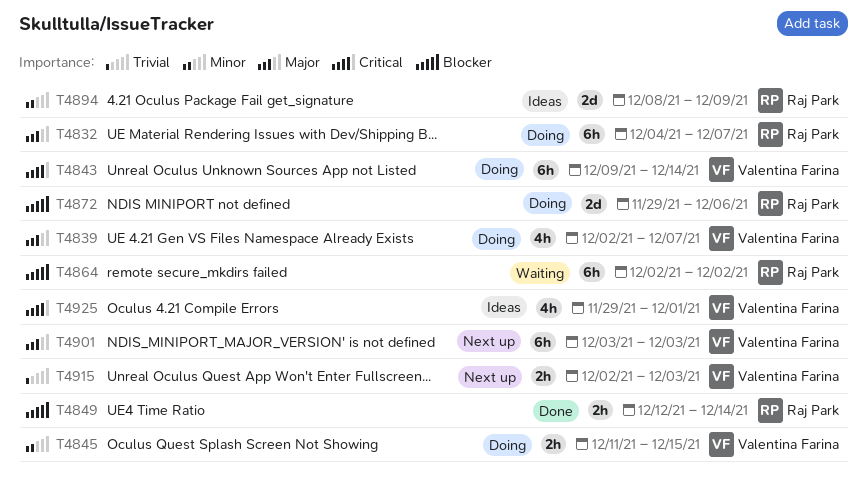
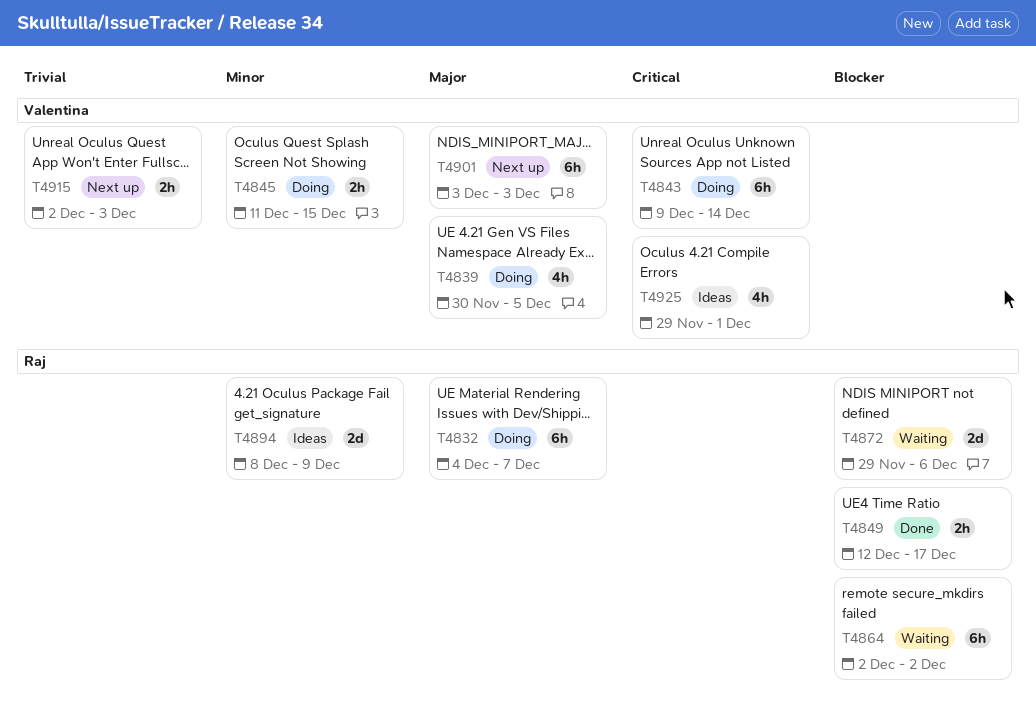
T4839, start: Dec 2 -> Nov 30
T4839, due: Dec 7 -> Dec 5
T4849, due: Dec 14 -> Dec 17
T4872, status: Doing -> Waiting

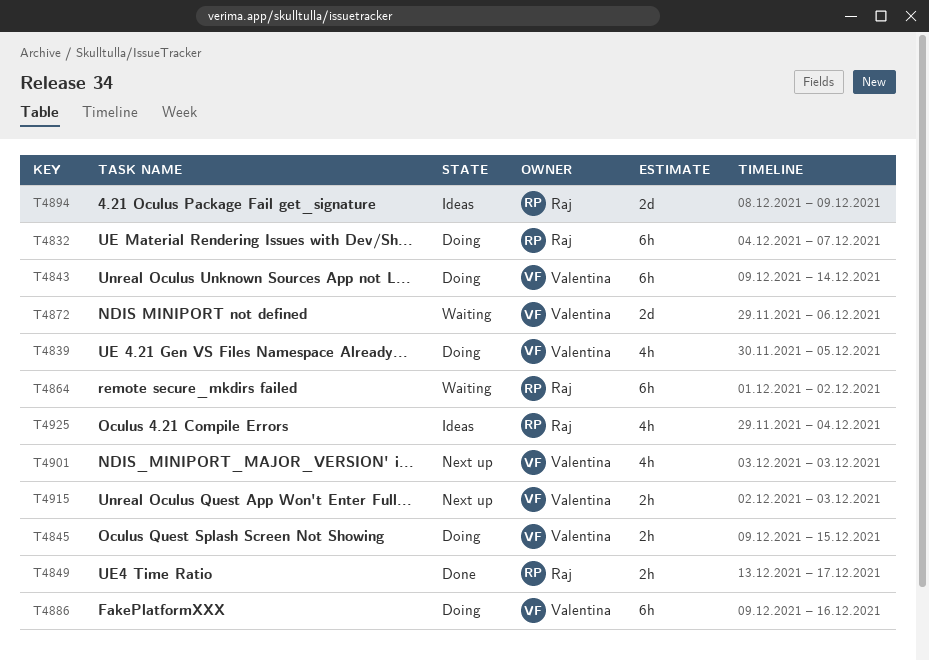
T4845, start: Dec 11 -> Dec 9
T4849, start: Dec 12 -> Dec 13
T4864, start: Dec 2 -> Dec 1
T4872, owner: Raj -> Valentina
T4886: none -> present
T4901, estimate: 6h -> 4h
T4925, owner: Valentina -> Raj
T4925, due: Dec 1 -> Dec 4

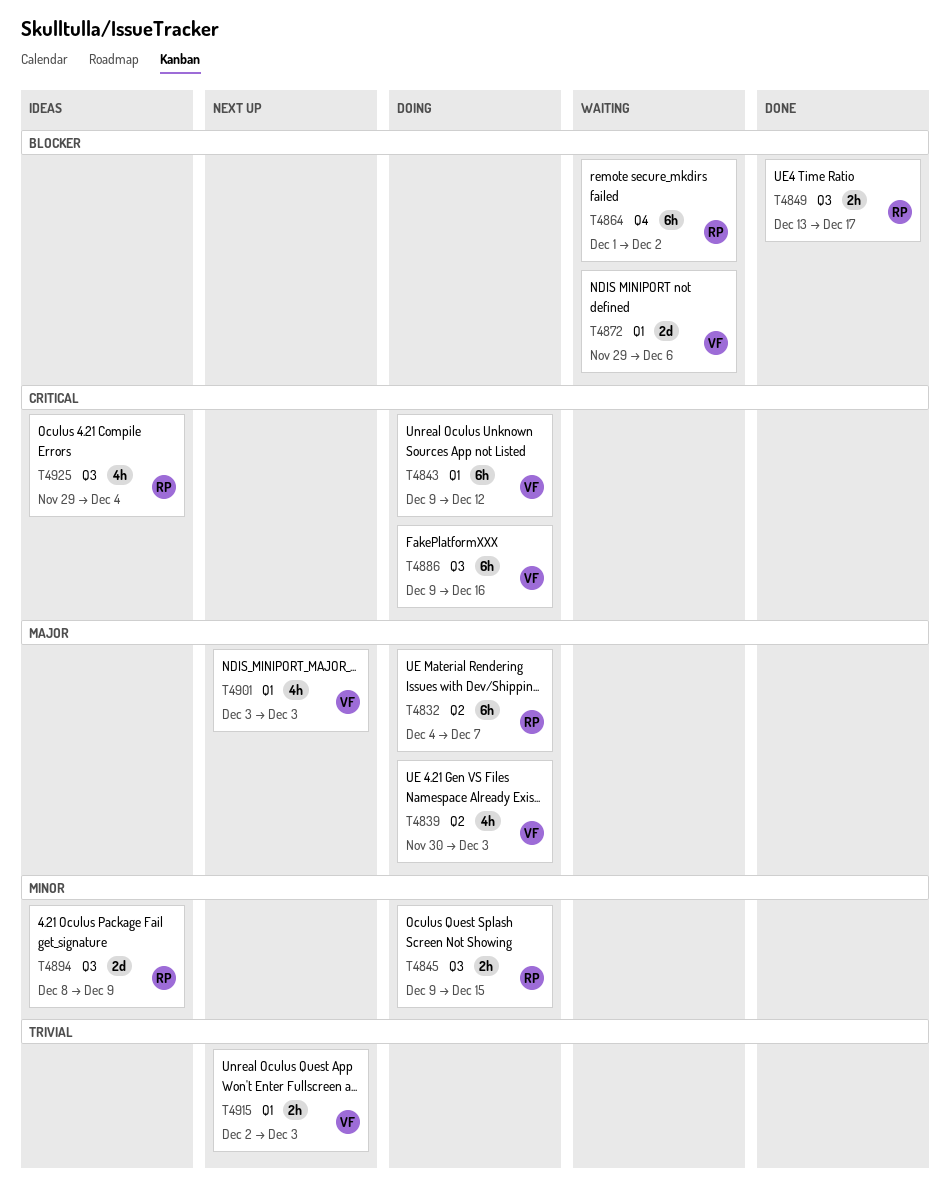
T4839, due: Dec 5 -> Dec 3
T4843, due: Dec 14 -> Dec 12
T4845, owner: Valentina -> Raj

